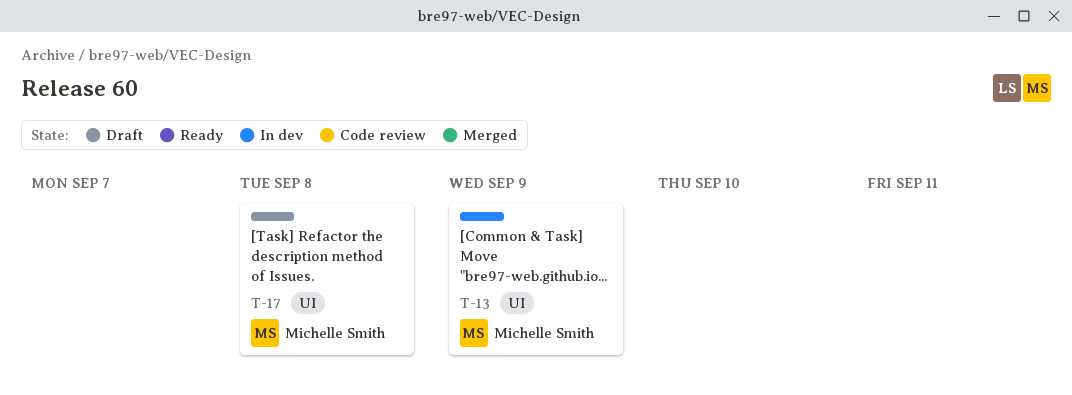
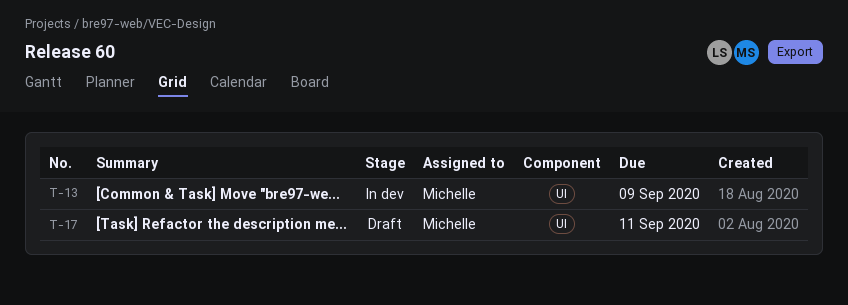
T-17, due: Sep 8 -> Sep 11

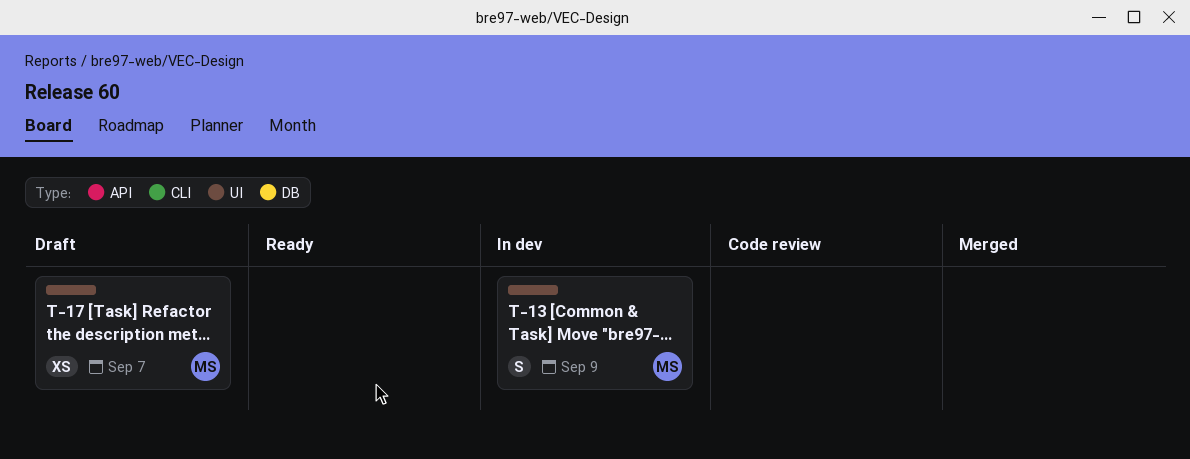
T-17, due: Sep 11 -> Sep 7

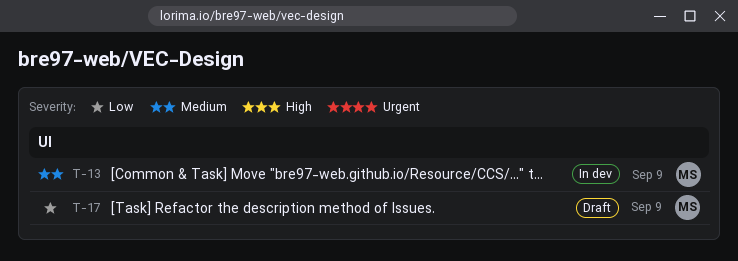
T-17, due: Sep 7 -> Sep 9

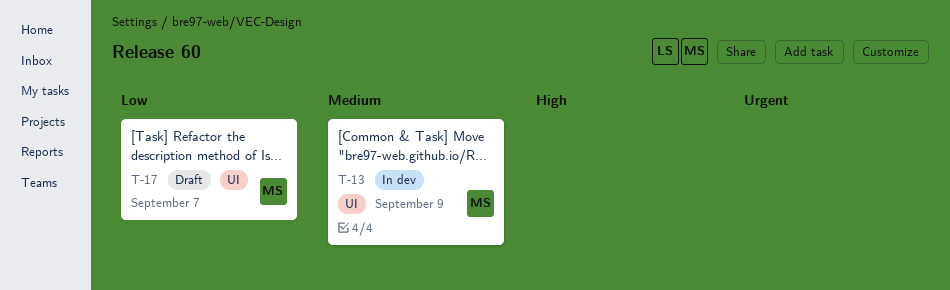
T-17, due: Sep 9 -> Sep 7

